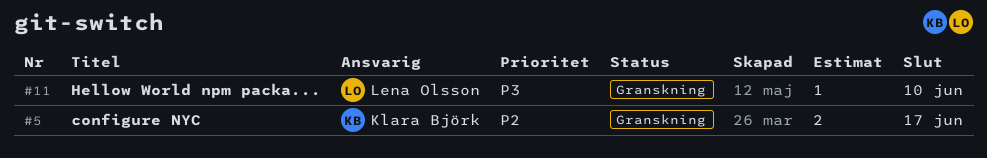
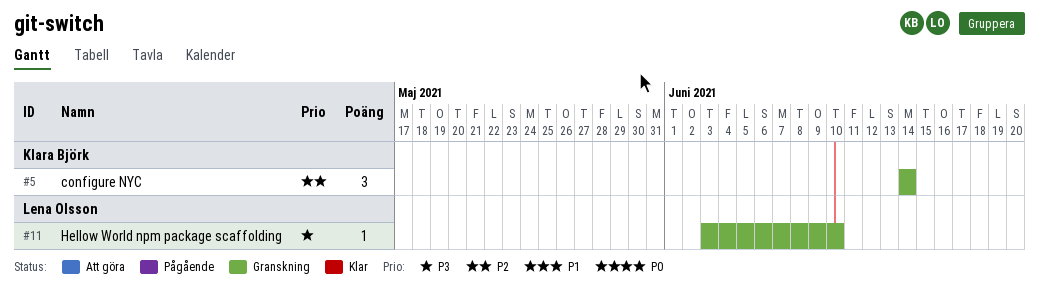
#5, estimate: 2 -> 3
#5, due: Jun 17 -> Jun 14

